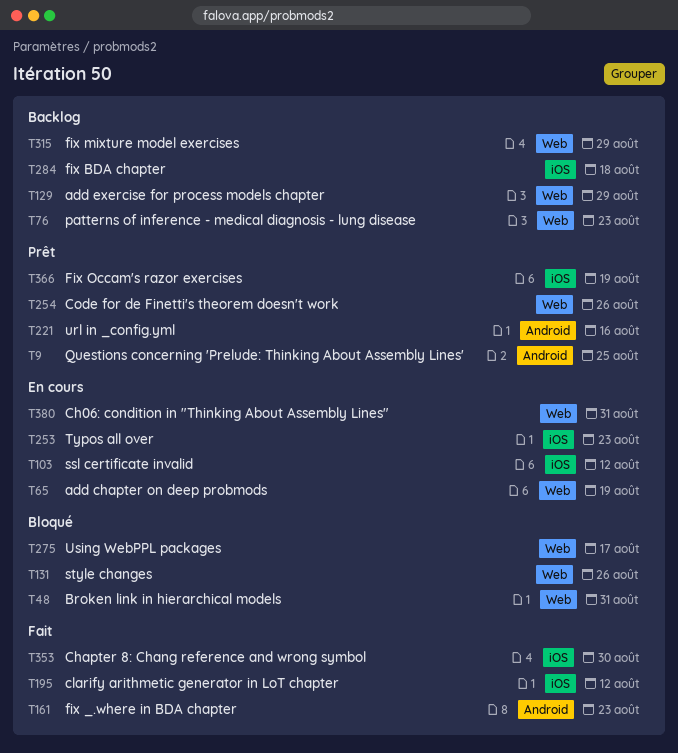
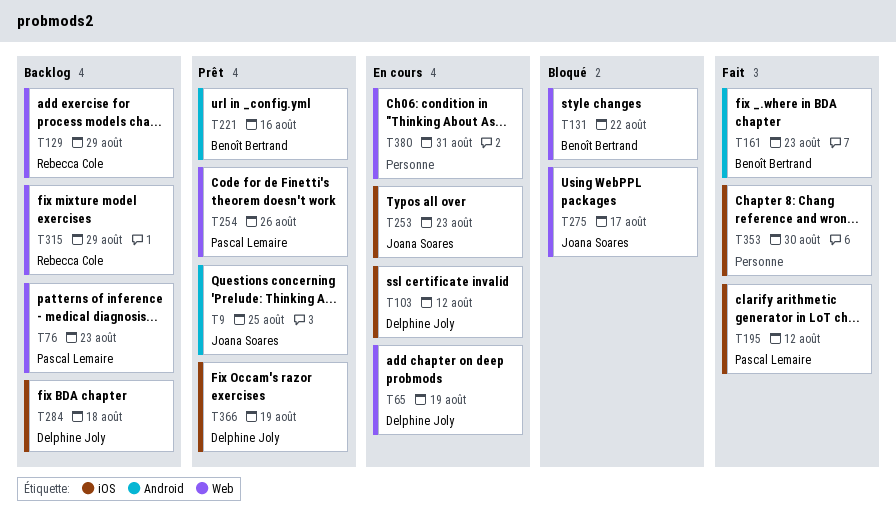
T48: present -> none
T131, due: Aug 26 -> Aug 22

